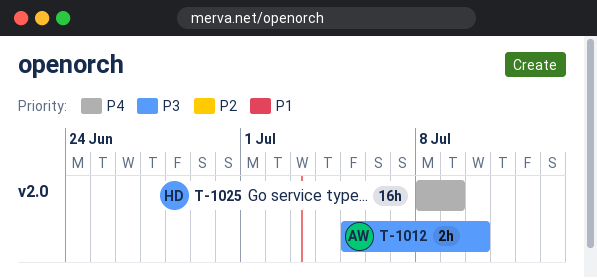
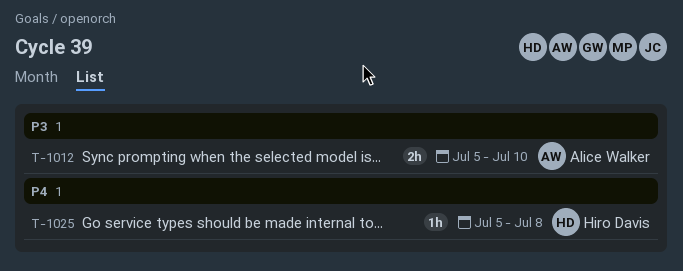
T-1025, estimate: 16h -> 1h
T-1025, start: Jul 8 -> Jul 5
T-1025, due: Jul 9 -> Jul 8

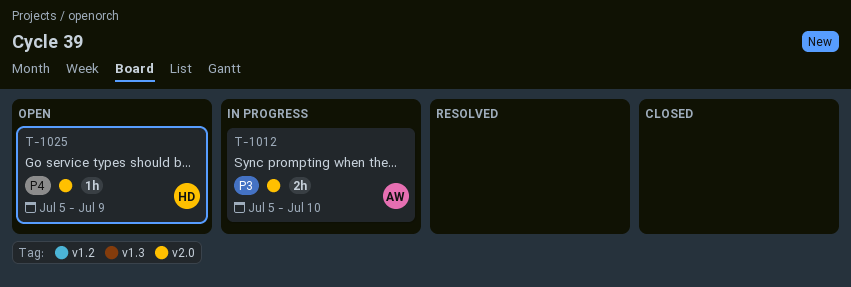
T-1025, due: Jul 8 -> Jul 9

